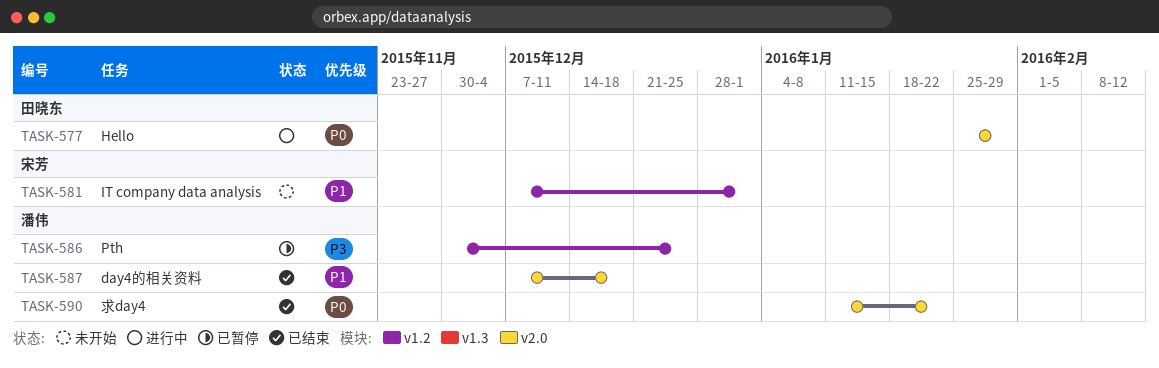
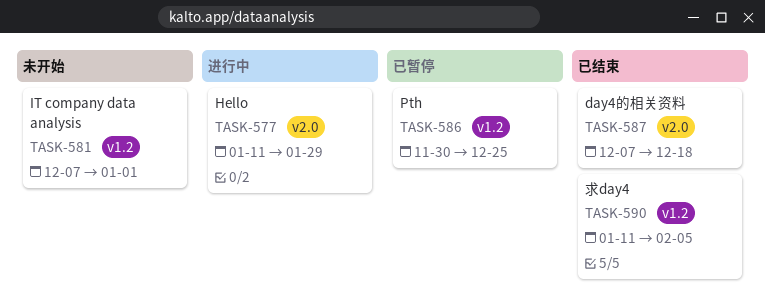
TASK-577, start: Jan 25 -> Jan 11
TASK-590, label: v2.0 -> v1.2
TASK-590, due: Jan 22 -> Feb 5

